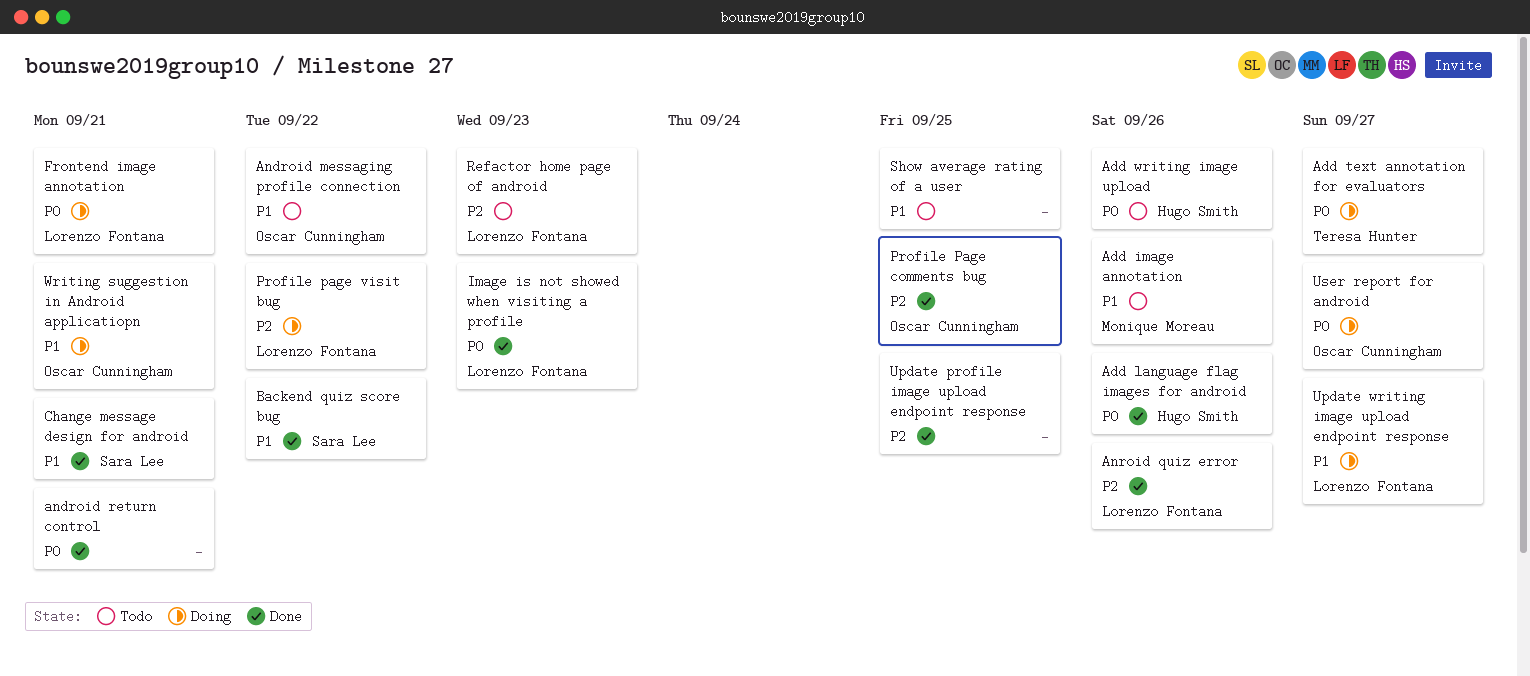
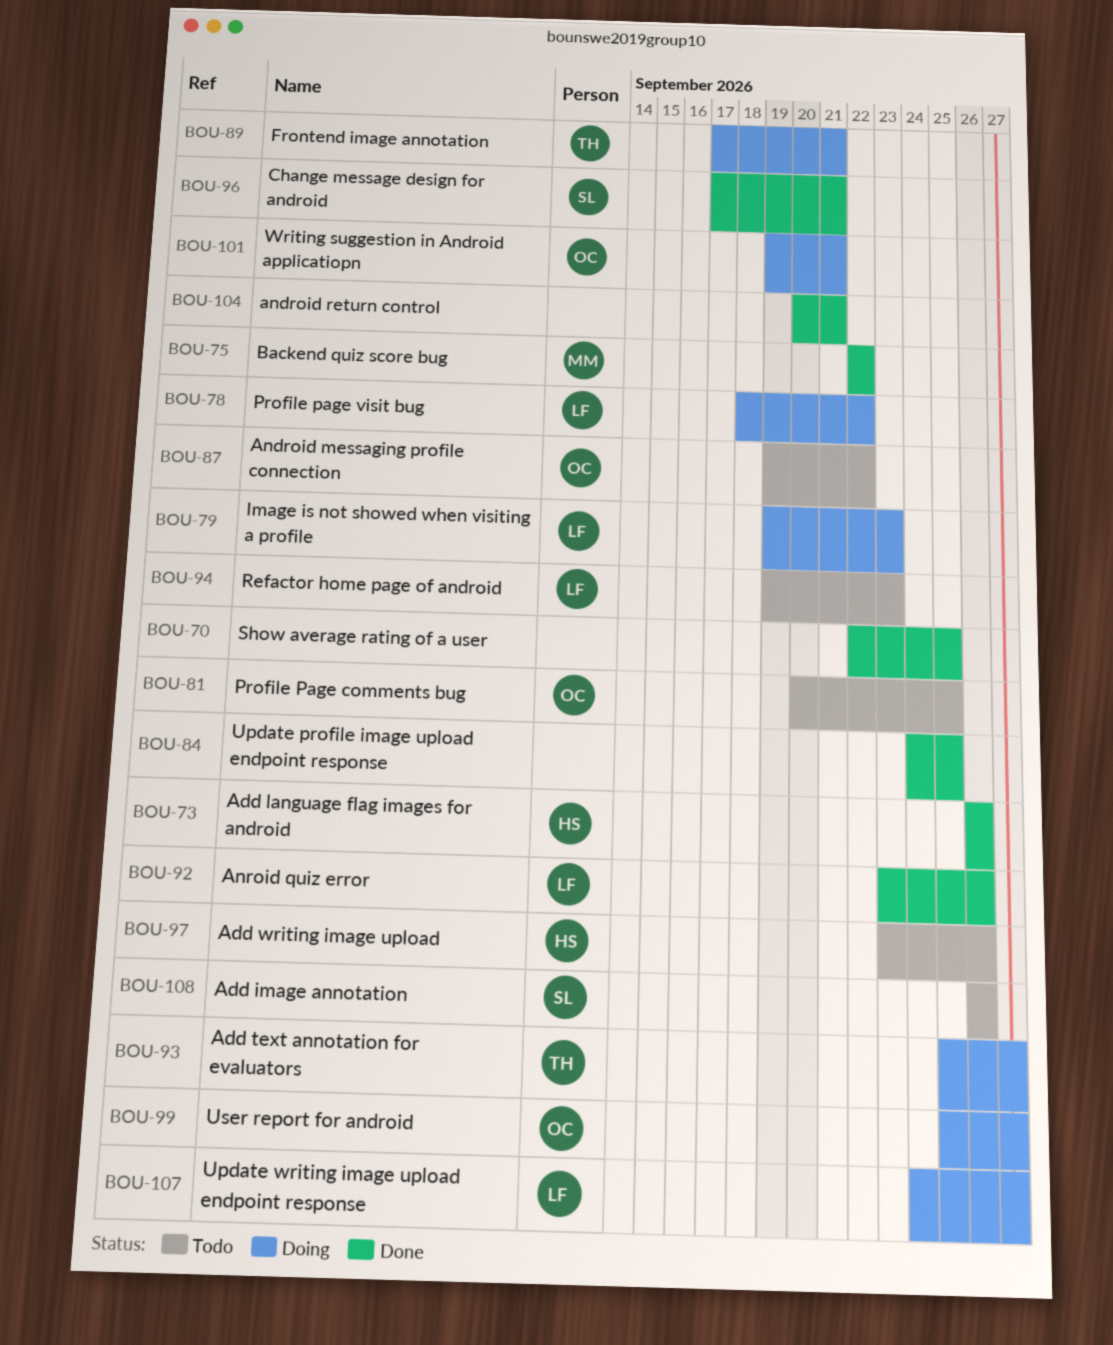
Add image annotation, owner: Monique Moreau -> Sara Lee
Backend quiz score bug, owner: Sara Lee -> Monique Moreau
Frontend image annotation, owner: Lorenzo Fontana -> Teresa Hunter
Image is not showed when visiting a profile, status: Done -> Doing
Profile Page comments bug, status: Done -> Todo
Show average rating of a user, status: Todo -> Done

